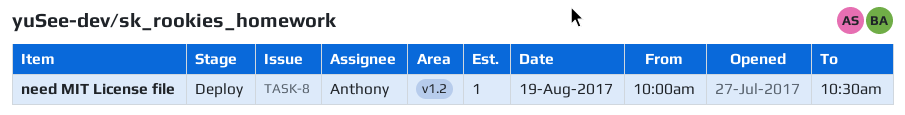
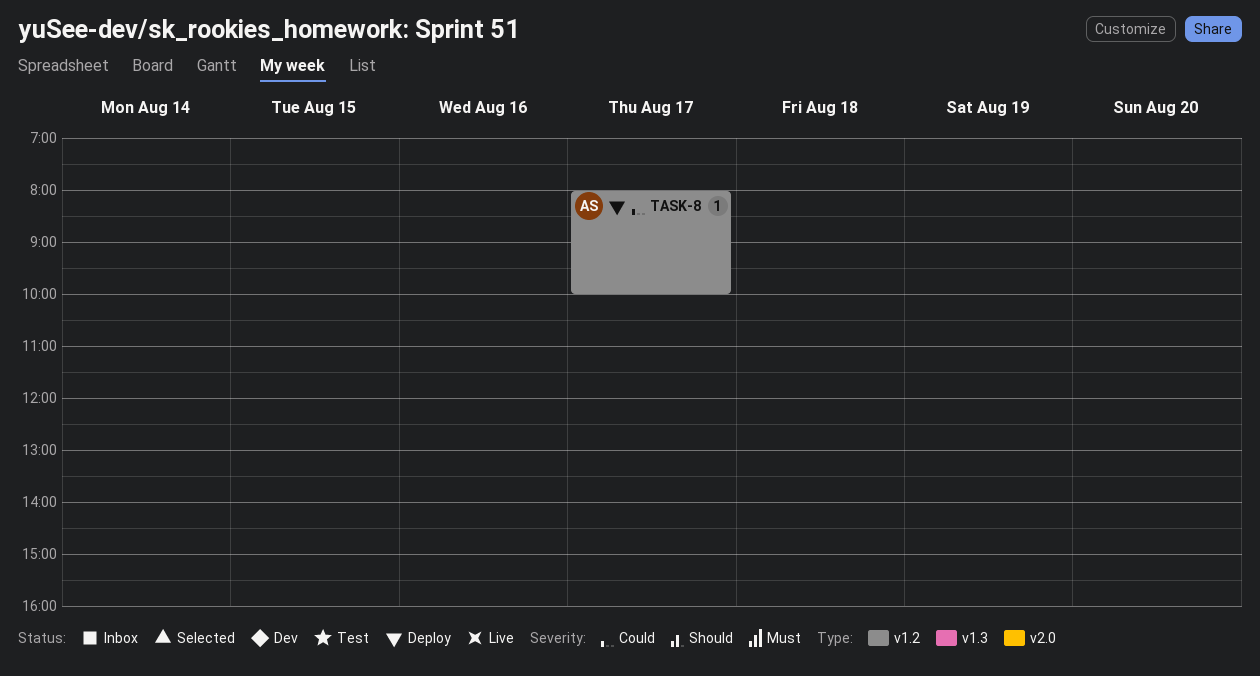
TASK-8, day: Aug 19 -> Aug 17
TASK-8, begins: 10:00 -> 08:00
TASK-8, ends: 10:30 -> 10:00

